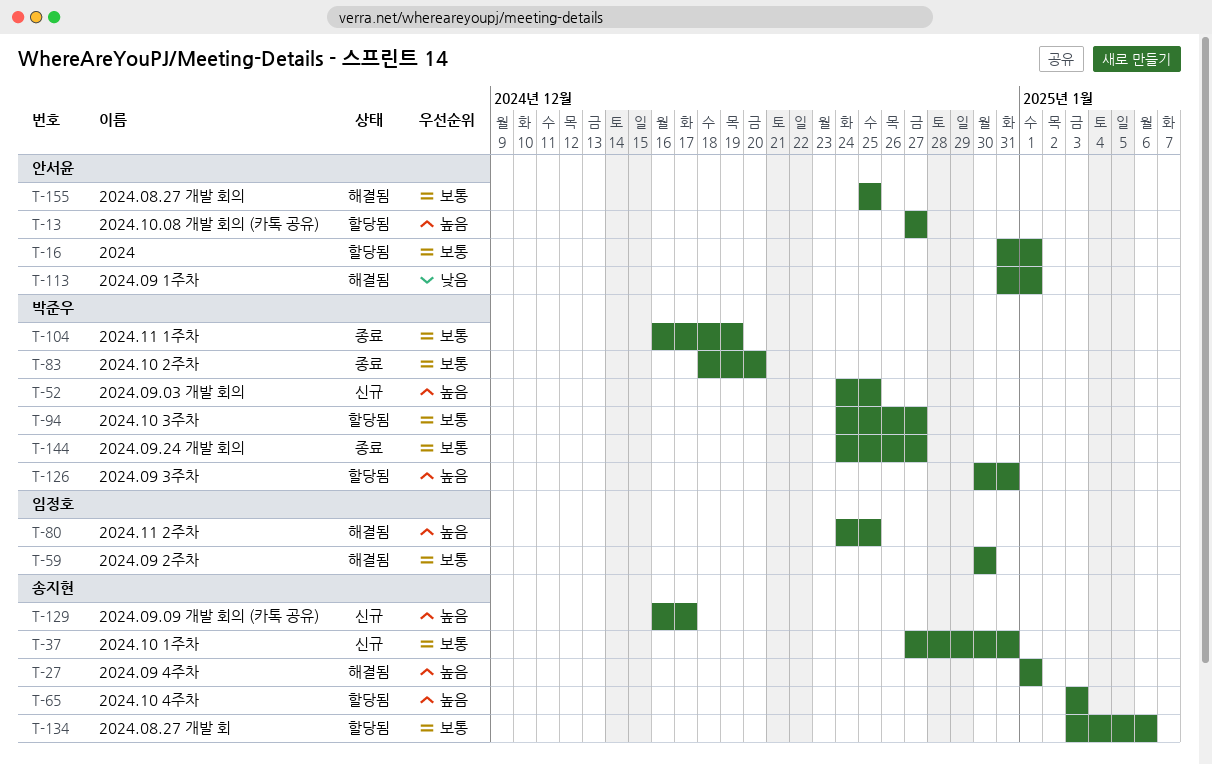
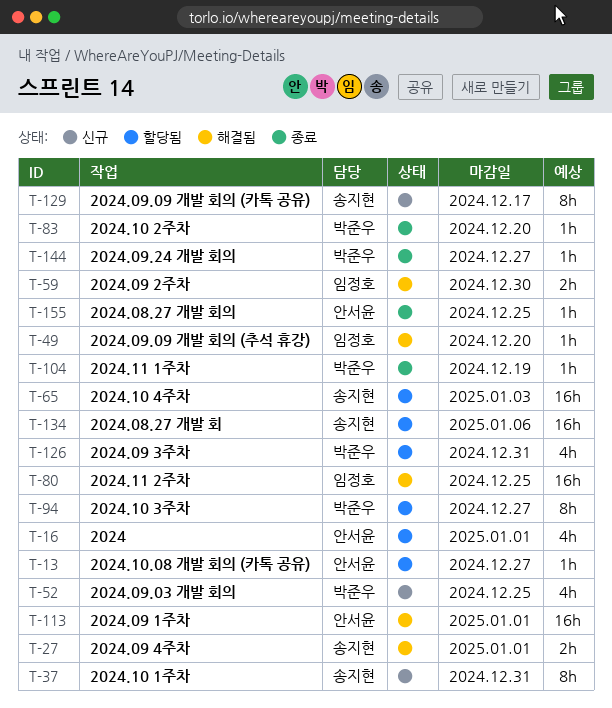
T-49: none -> present
T-155, status: 해결됨 -> 종료

